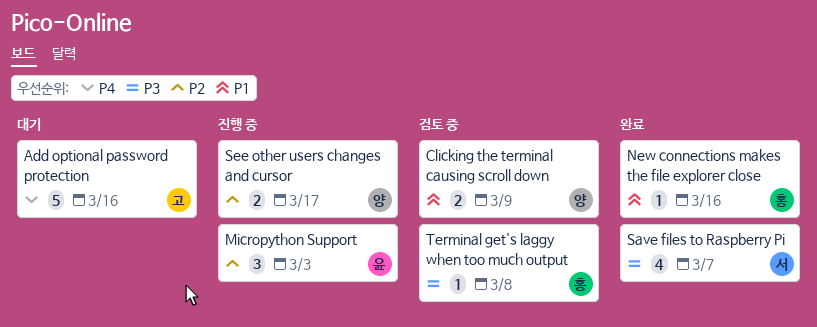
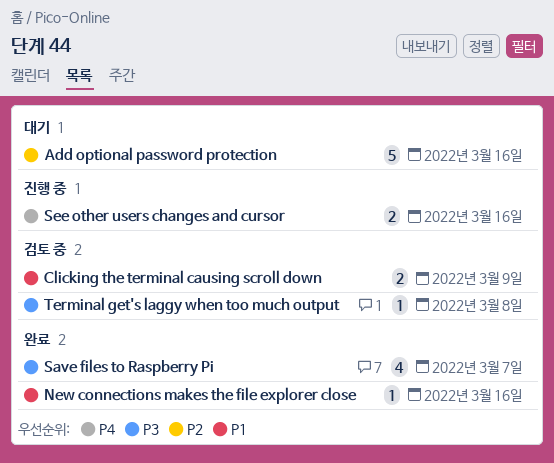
Add optional password protection, priority: P4 -> P2
Micropython Support: present -> none
See other users changes and cursor, priority: P2 -> P4
See other users changes and cursor, due: Mar 17 -> Mar 16

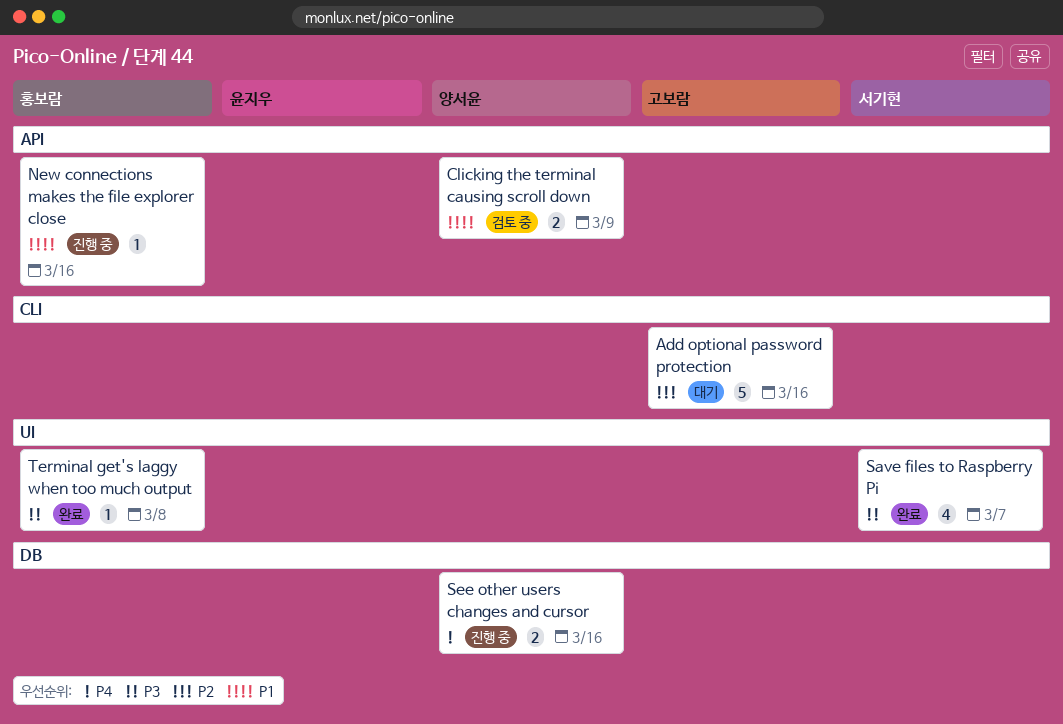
New connections makes the file explorer close, status: 완료 -> 진행 중
Terminal get's laggy when too much output, status: 검토 중 -> 완료

